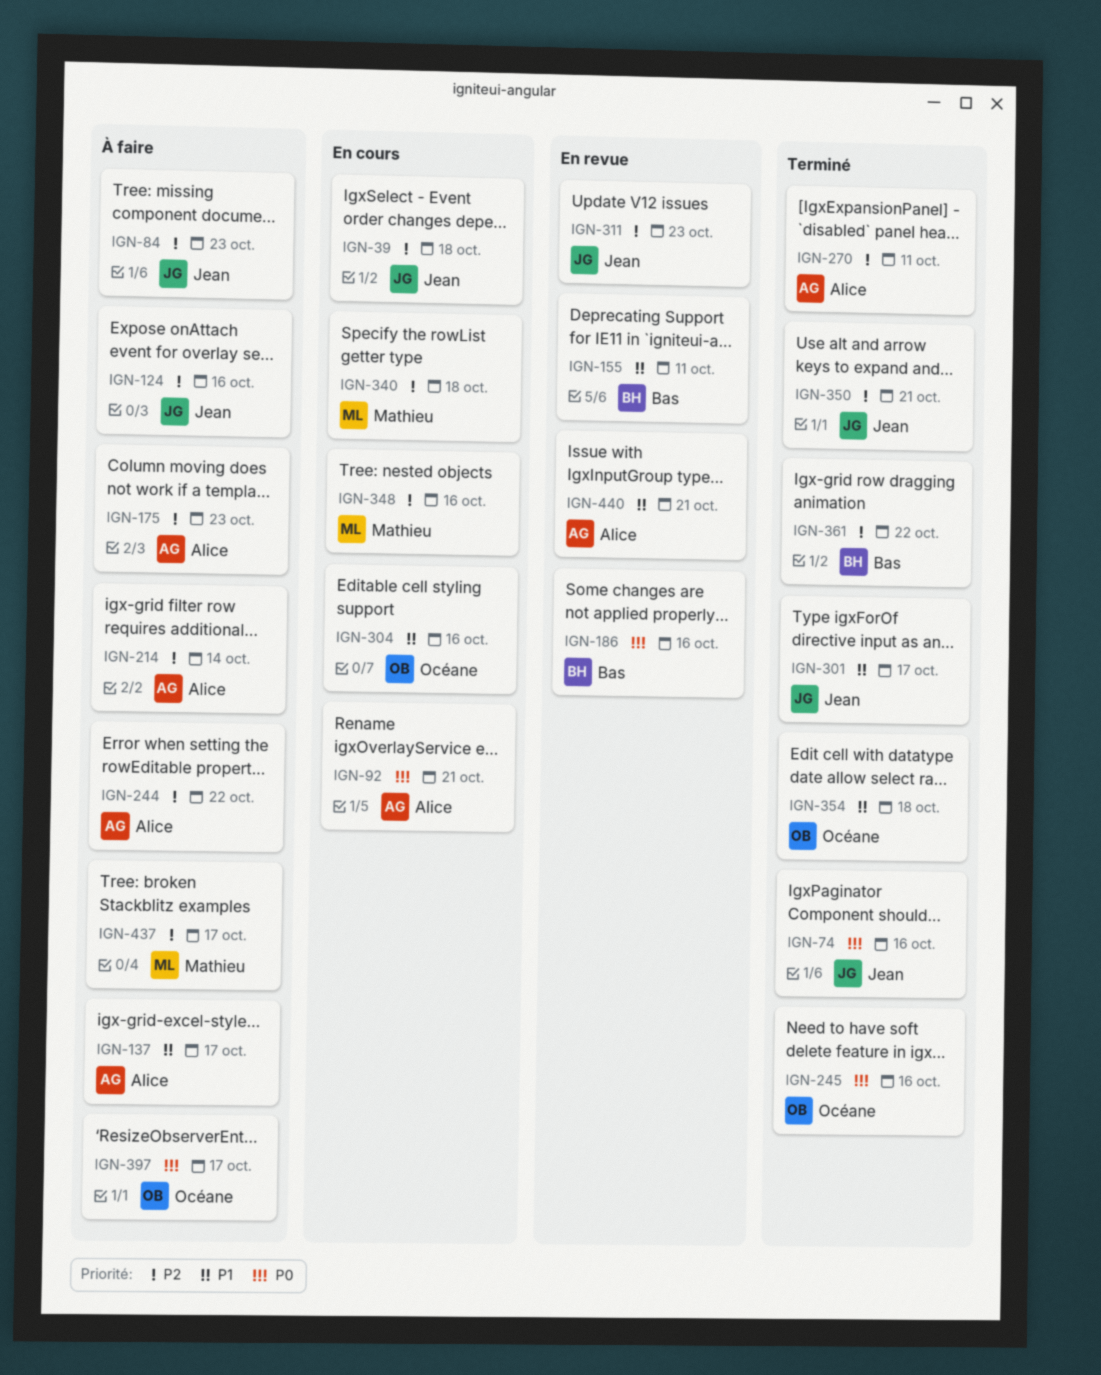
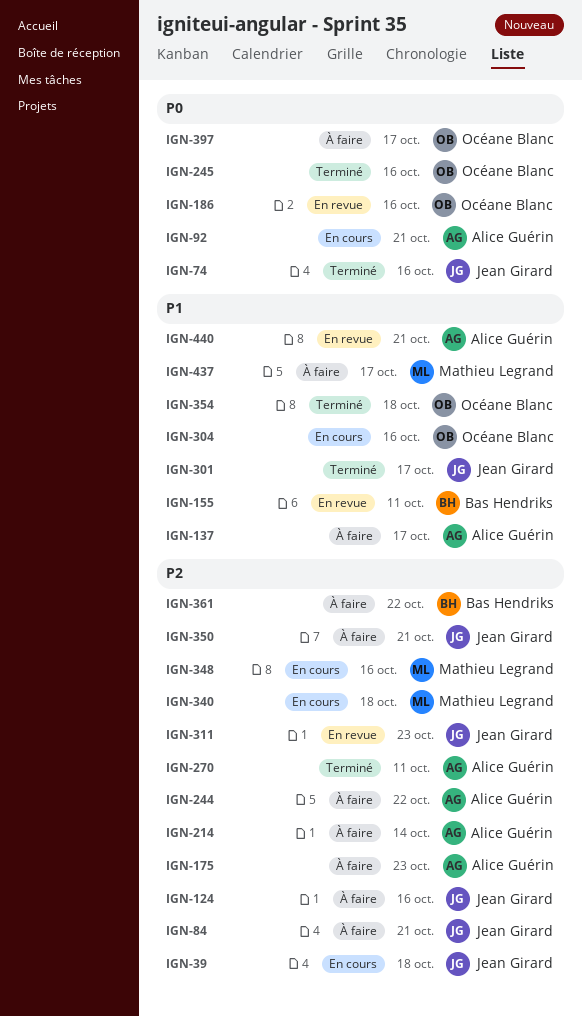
IGN-84, due: Oct 23 -> Oct 21
IGN-186, owner: Bas Hendriks -> Océane Blanc
IGN-350, status: Terminé -> À faire
IGN-361, status: Terminé -> À faire
IGN-437, priority: P2 -> P1

